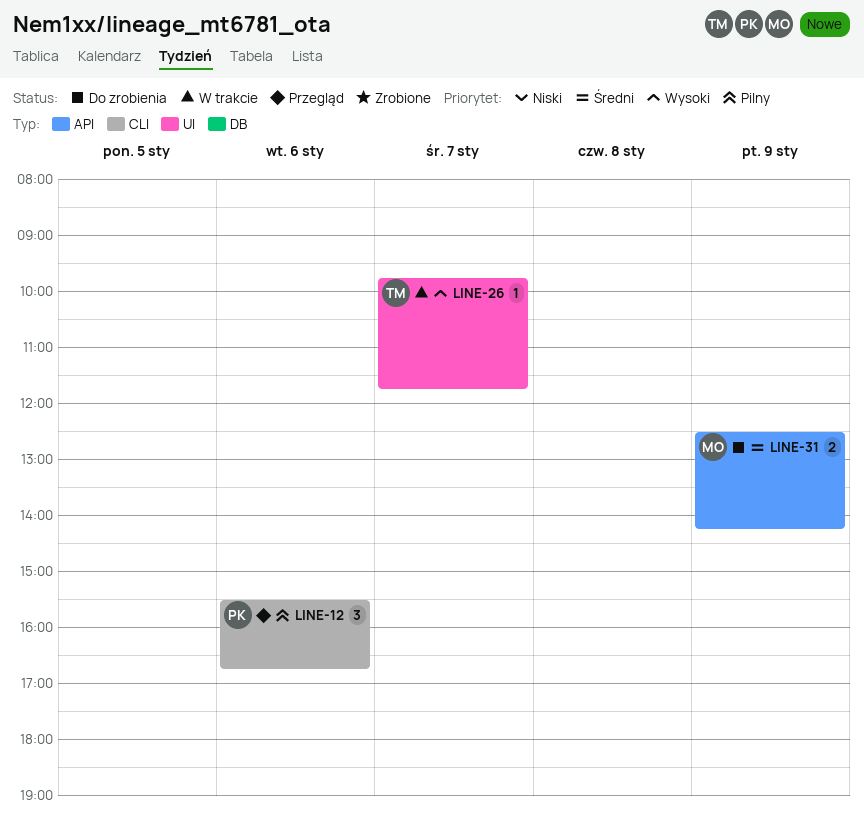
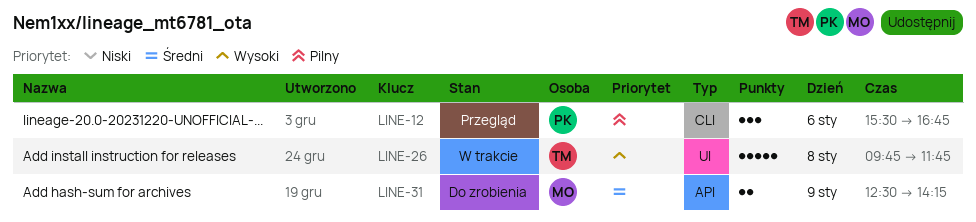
LINE-26, estimate: 1 -> 5
LINE-26, day: Jan 7 -> Jan 8

